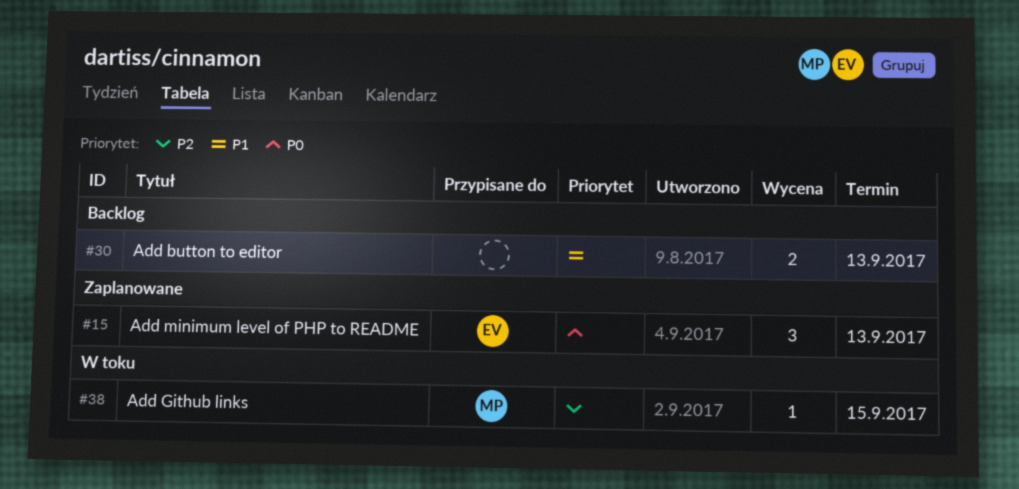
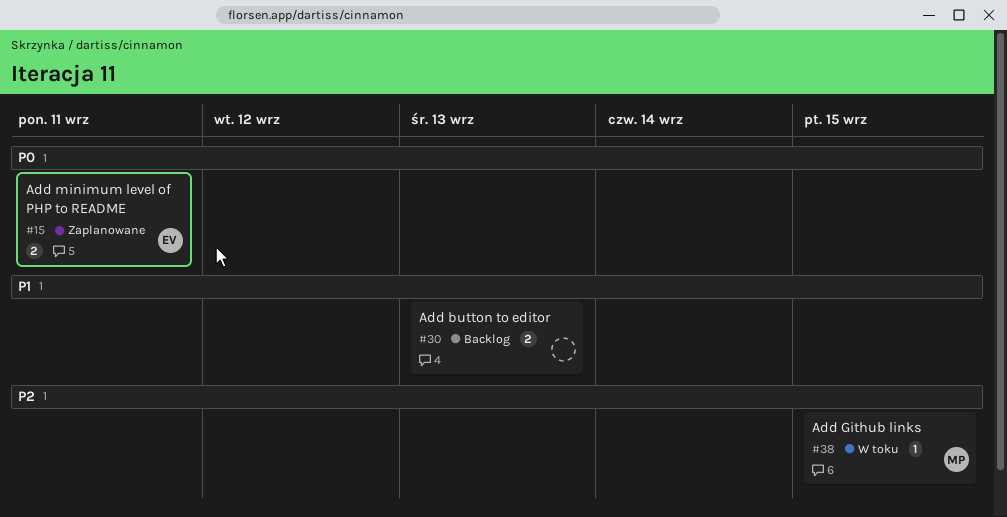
#15, estimate: 3 -> 2
#15, due: Sep 13 -> Sep 11

